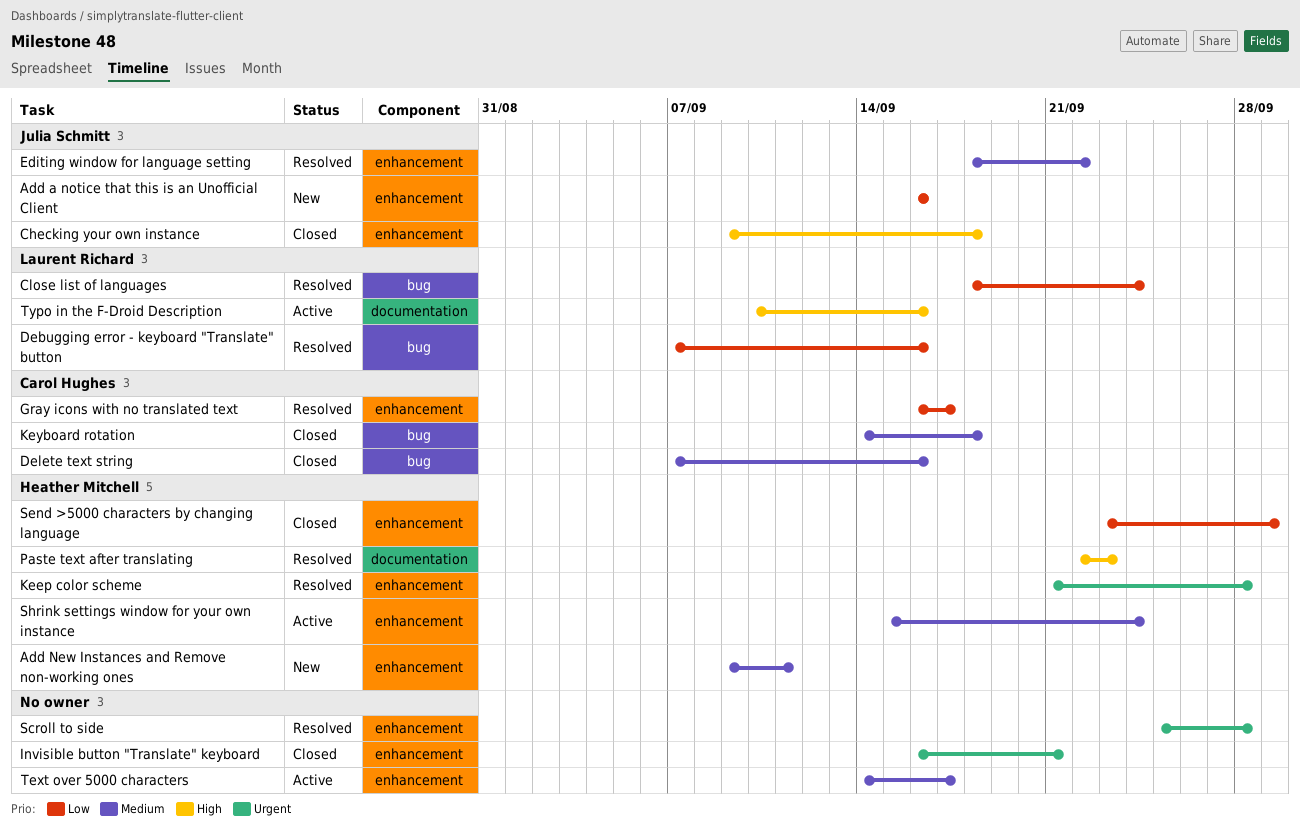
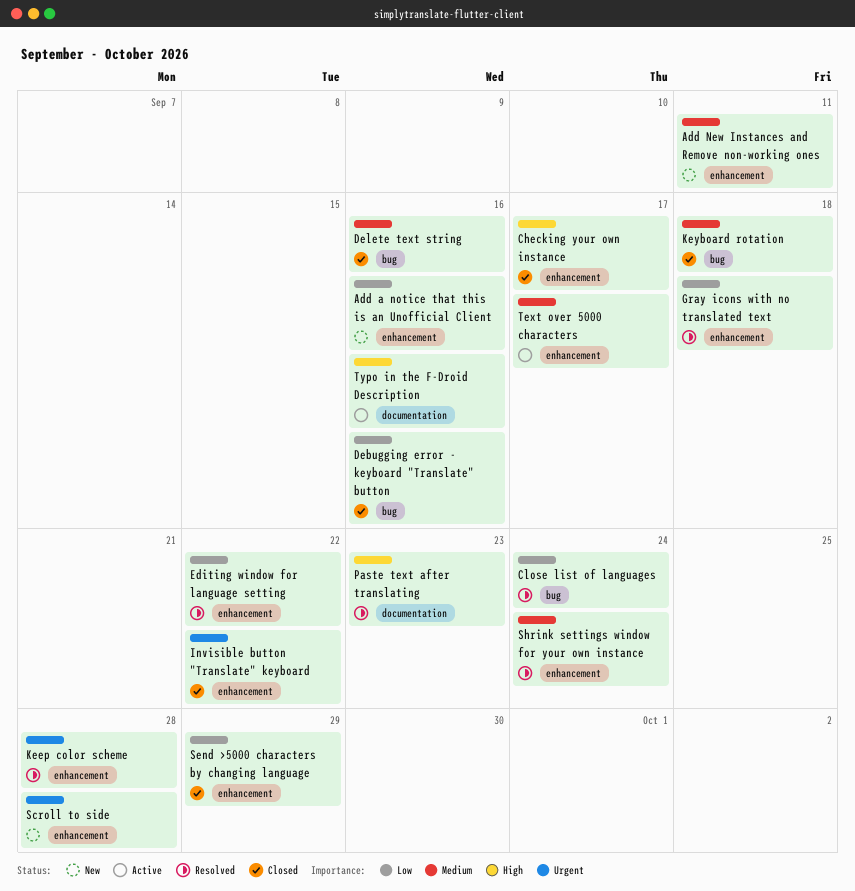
Checking your own instance, due: Sep 18 -> Sep 17
Debugging error - keyboard "Translate" button, status: Resolved -> Closed
Editing window for language setting, priority: Medium -> Low
Gray icons with no translated text, due: Sep 17 -> Sep 18
Invisible button "Translate" keyboard, due: Sep 21 -> Sep 22
Scroll to side, status: Resolved -> New
Shrink settings window for your own instance, status: Active -> Resolved

